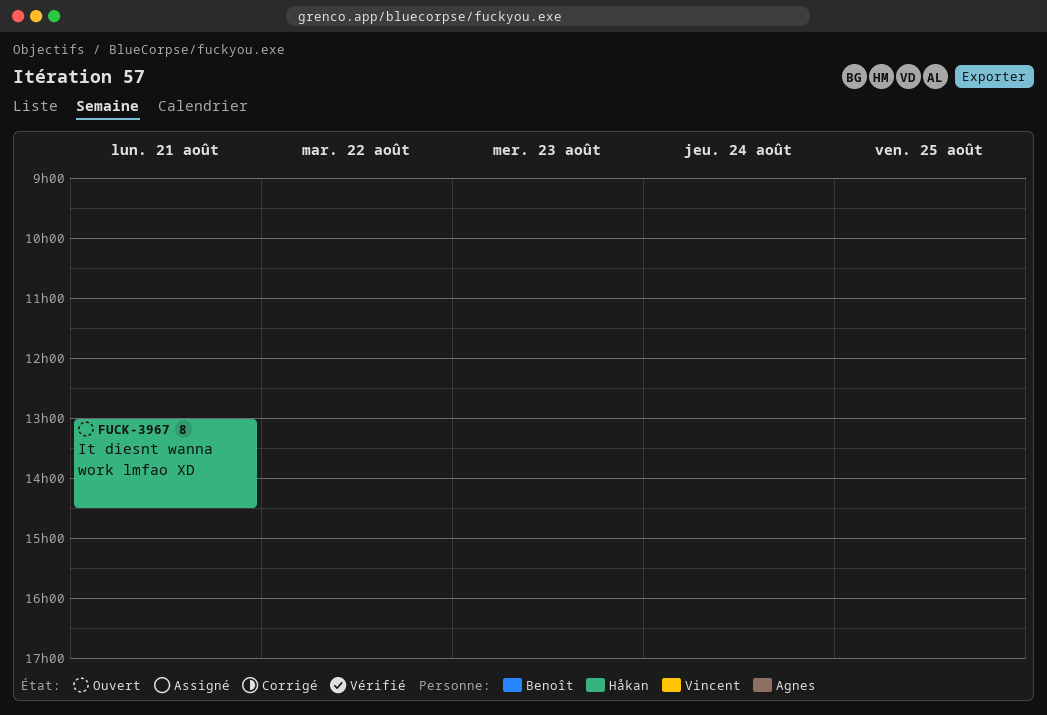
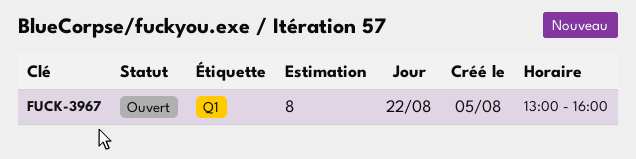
FUCK-3967, day: Aug 21 -> Aug 22
FUCK-3967, ends: 14:30 -> 16:00

